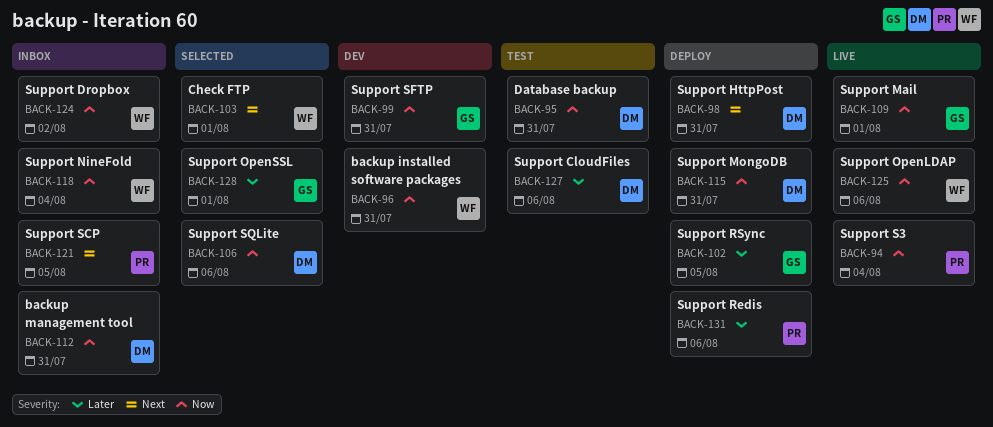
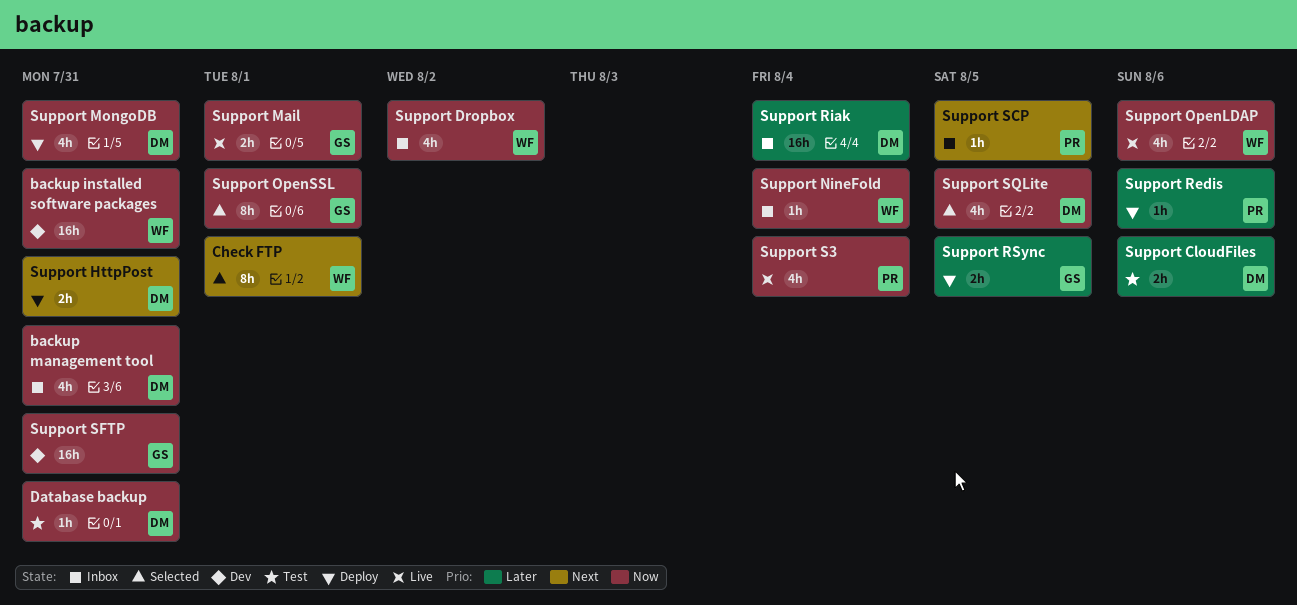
Support OpenSSL, priority: Later -> Now
Support Riak: none -> present
Support SQLite, due: Aug 6 -> Aug 5

